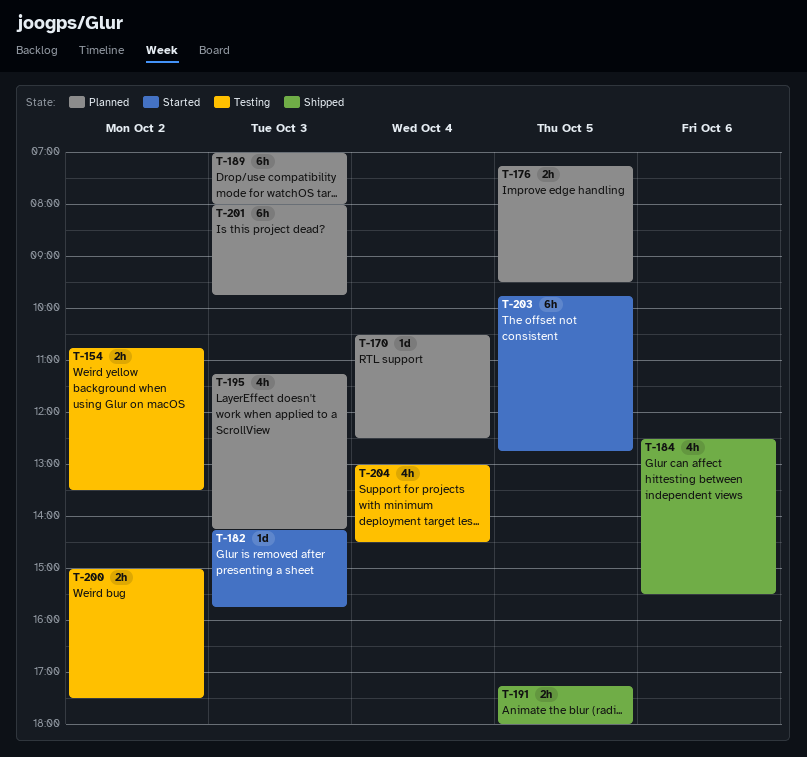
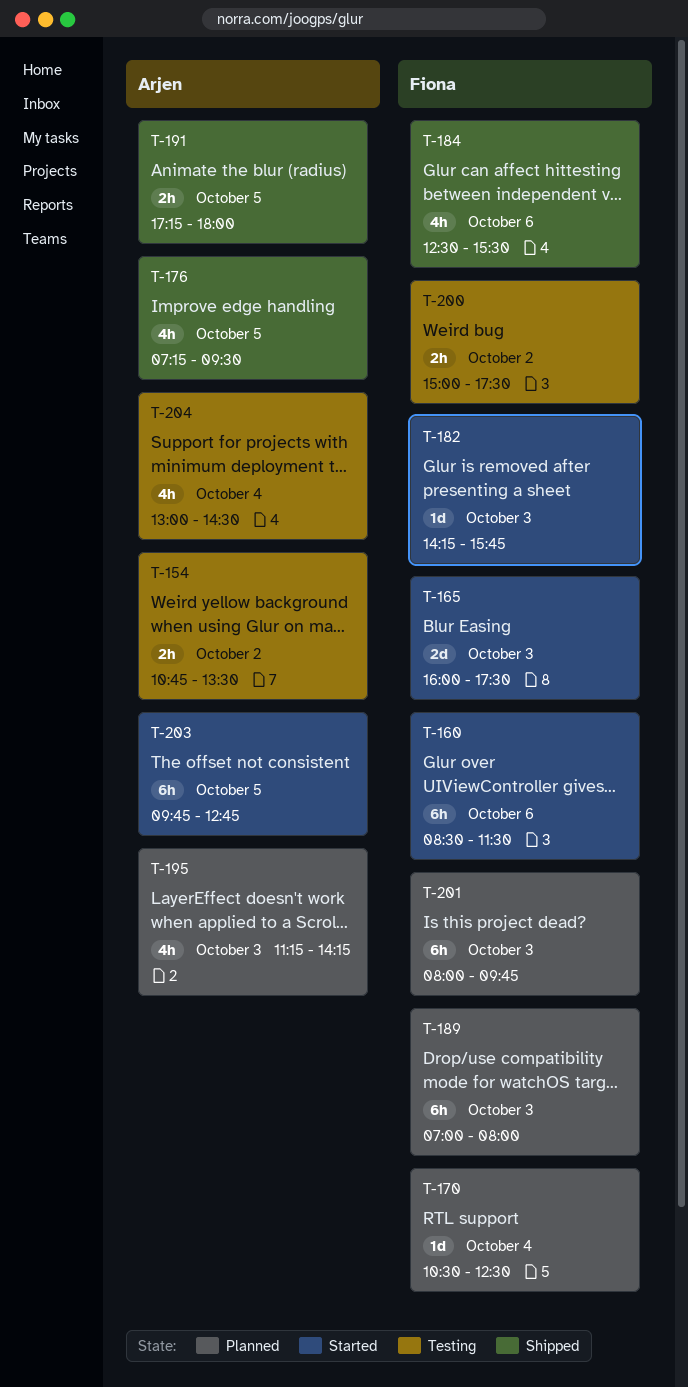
T-160: none -> present
T-165: none -> present
T-176, status: Planned -> Shipped
T-176, estimate: 2h -> 4h

